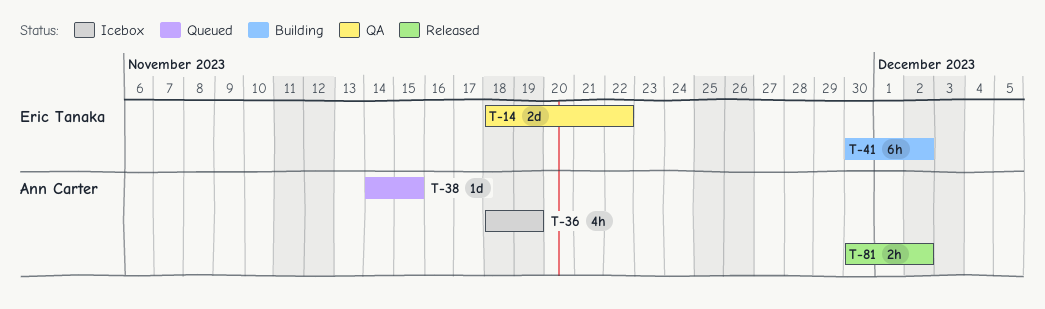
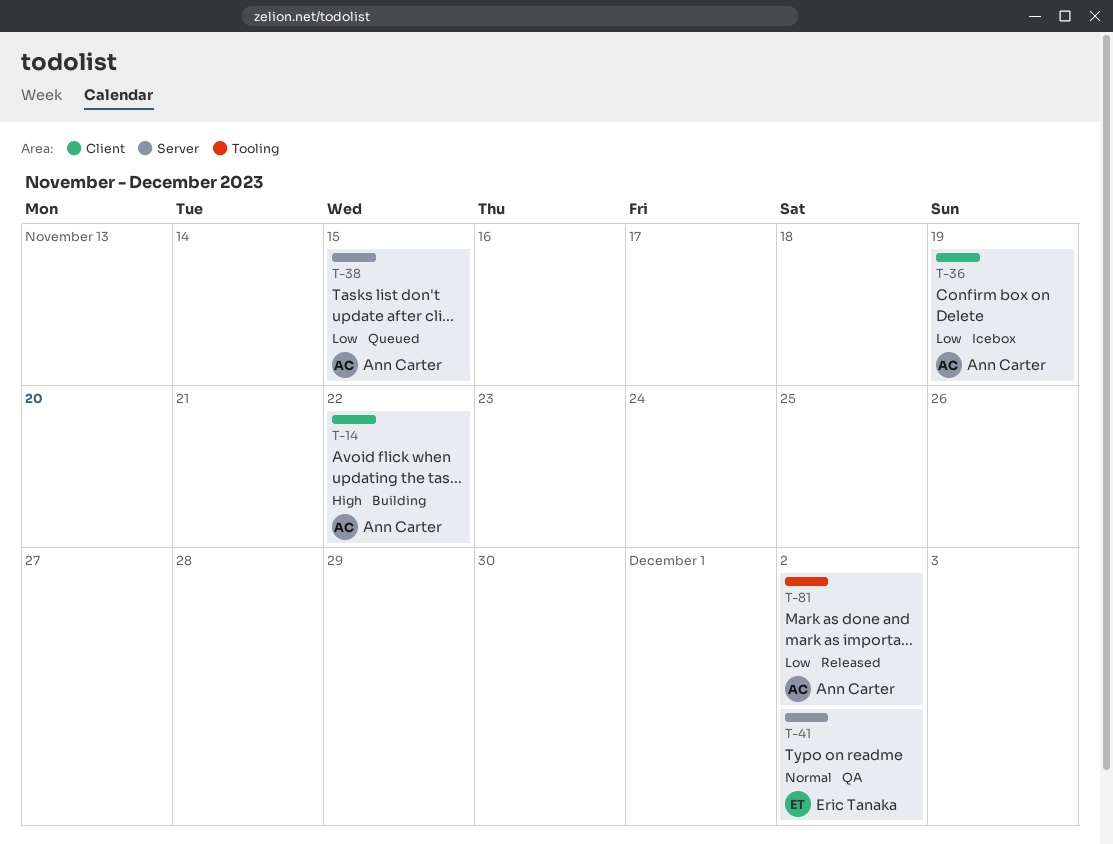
T-14, status: QA -> Building
T-14, owner: Eric Tanaka -> Ann Carter
T-41, status: Building -> QA

